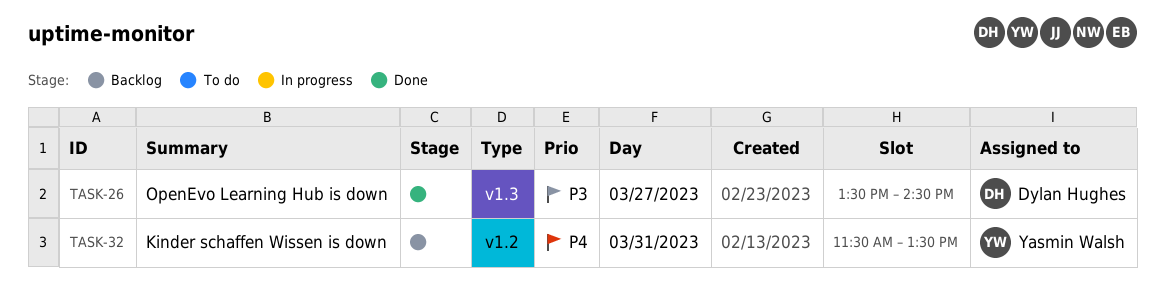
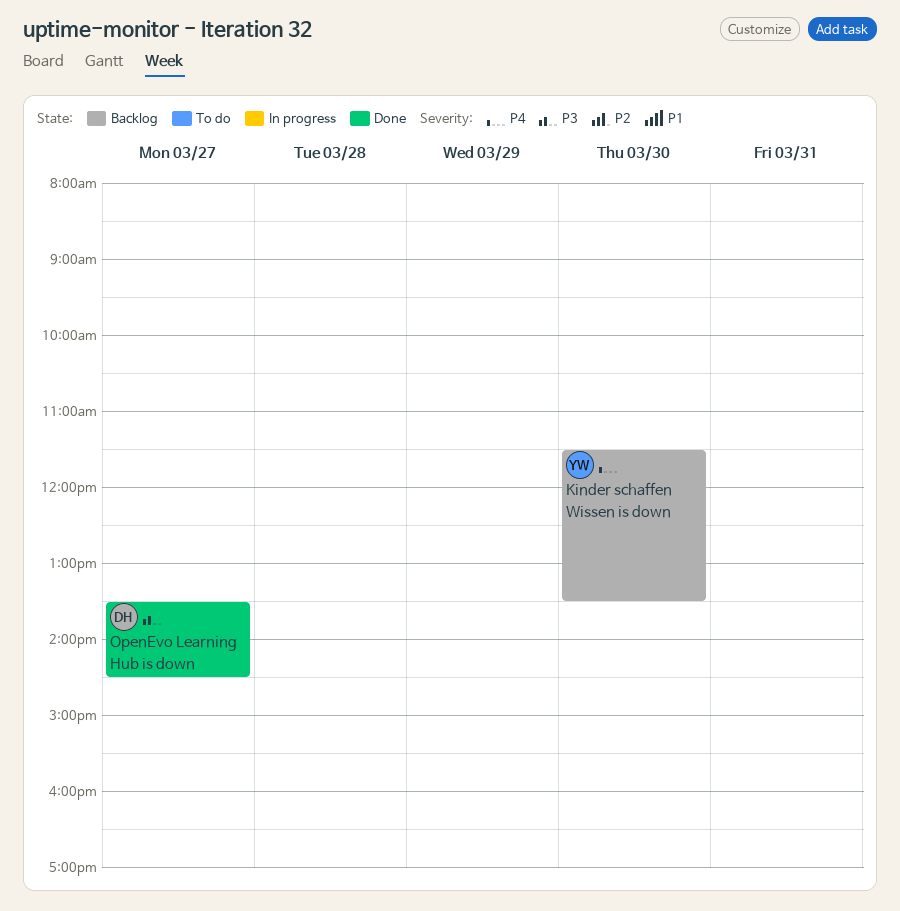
Kinder schaffen Wissen is down, day: Mar 31 -> Mar 30

